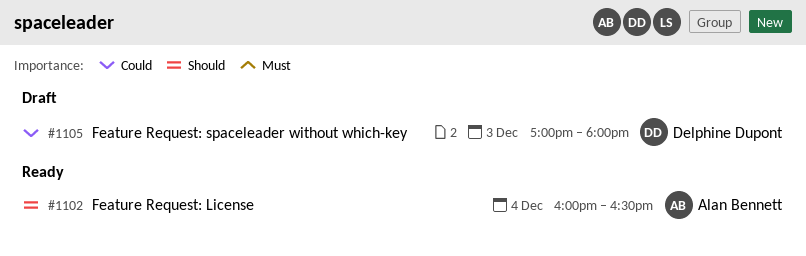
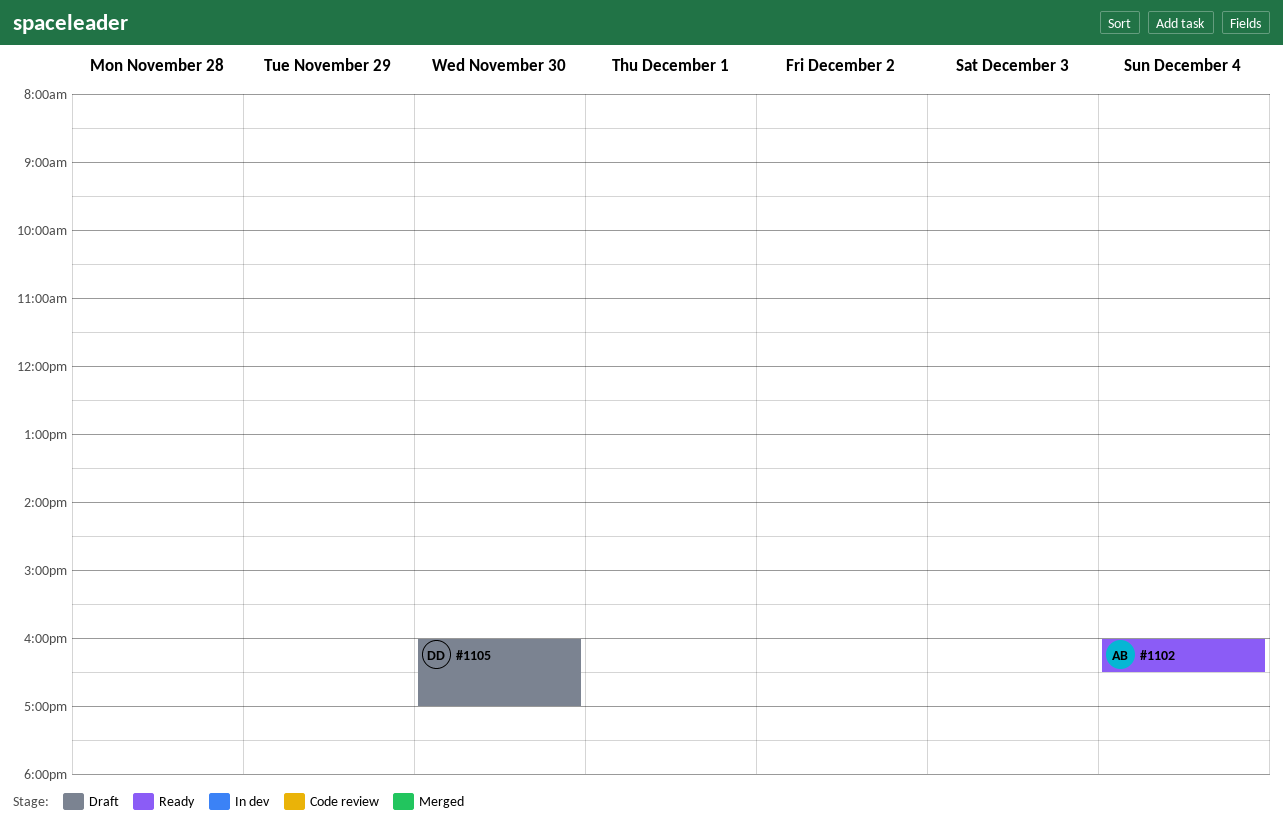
#1105, day: Dec 3 -> Nov 30
#1105, begins: 17:00 -> 16:00
#1105, ends: 18:00 -> 17:00

